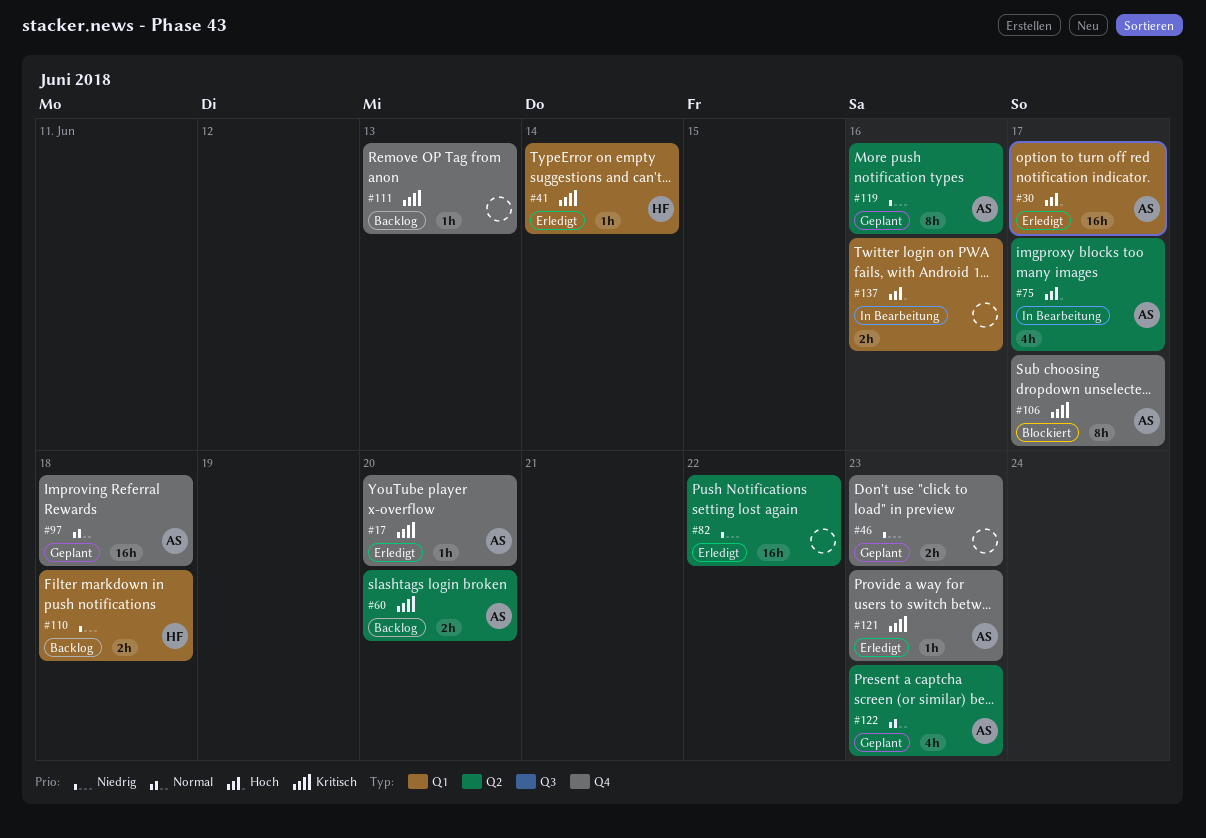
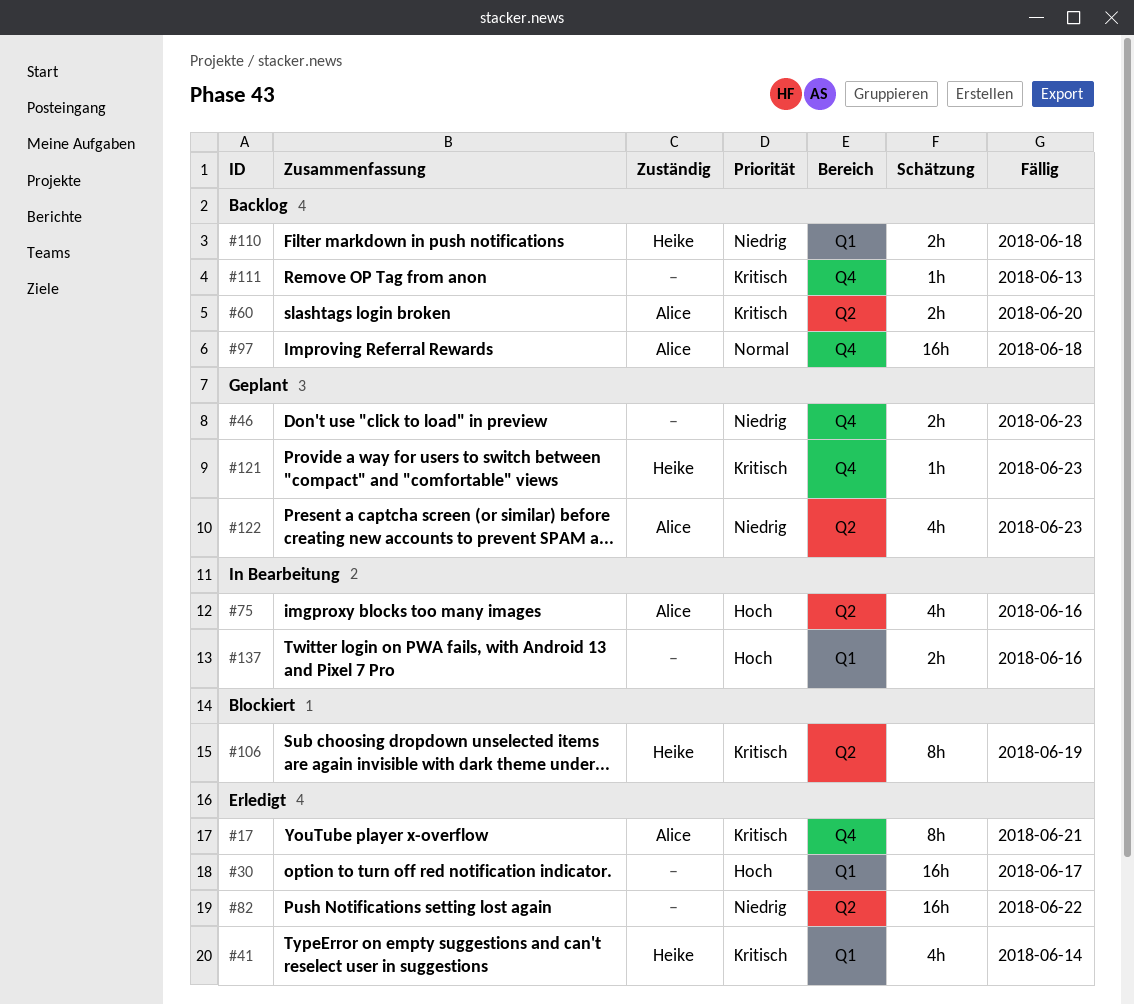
#17, estimate: 1h -> 8h
#17, due: Jun 20 -> Jun 21
#30, owner: Alice -> none
#41, estimate: 1h -> 4h
#75, due: Jun 17 -> Jun 16
#97, status: Geplant -> Backlog
#106, owner: Alice -> Heike
#106, label: Q4 -> Q2
#106, due: Jun 17 -> Jun 19
#119: present -> none
#121, status: Erledigt -> Geplant
#121, owner: Alice -> Heike
#122, priority: Normal -> Niedrig

